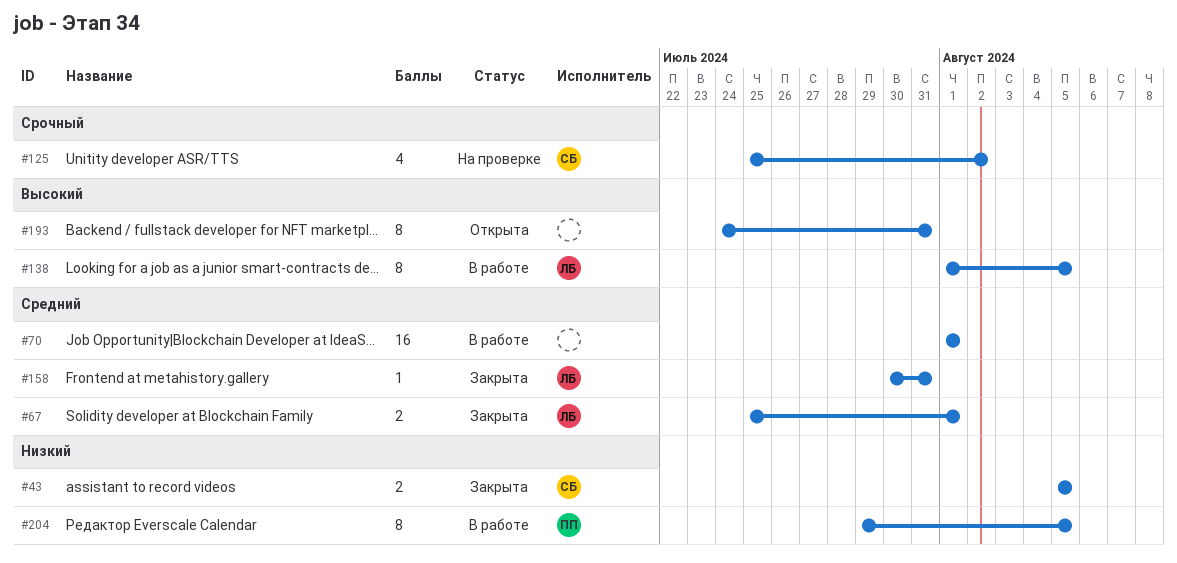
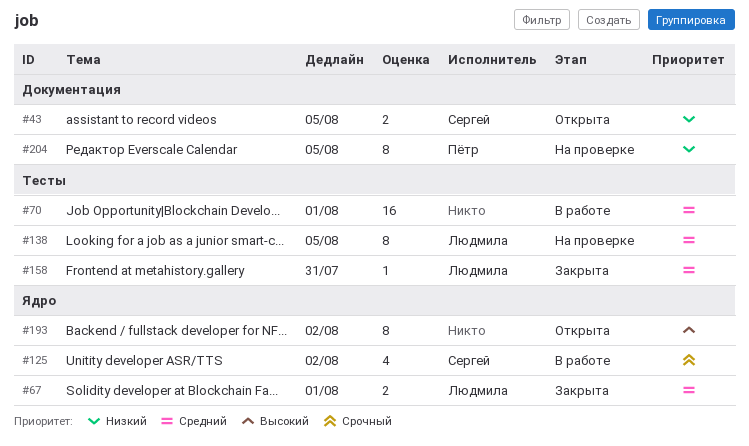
#43, status: Закрыта -> Открыта
#125, status: На проверке -> В работе
#138, status: В работе -> На проверке
#138, priority: Высокий -> Средний
#193, due: Jul 31 -> Aug 2
#204, status: В работе -> На проверке

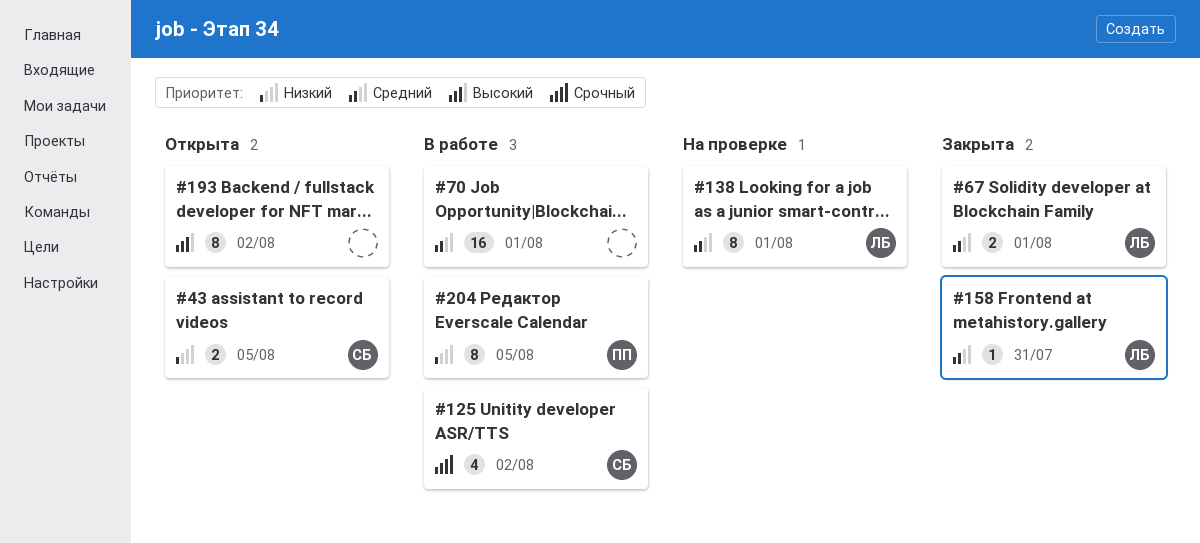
#138, due: Aug 5 -> Aug 1
#204, status: На проверке -> В работе

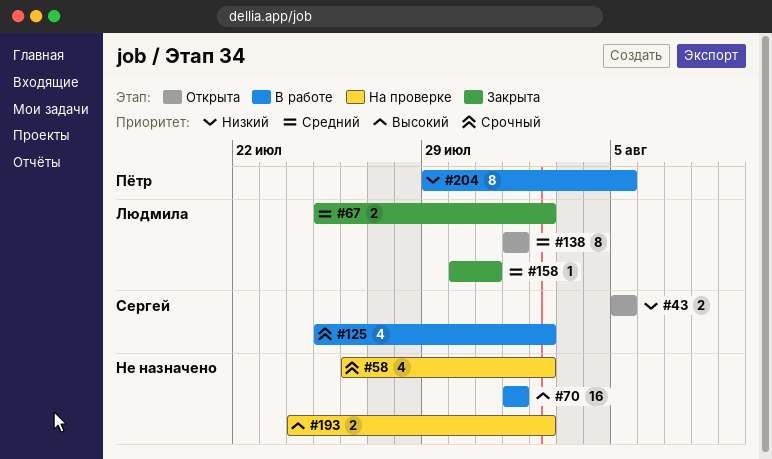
#58: none -> present
#67, due: Aug 1 -> Aug 2
#70, priority: Средний -> Высокий
#138, status: На проверке -> Открыта
#193, status: Открыта -> На проверке
#193, estimate: 8 -> 2

